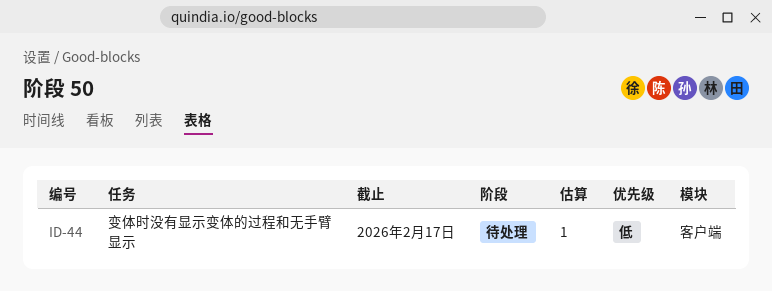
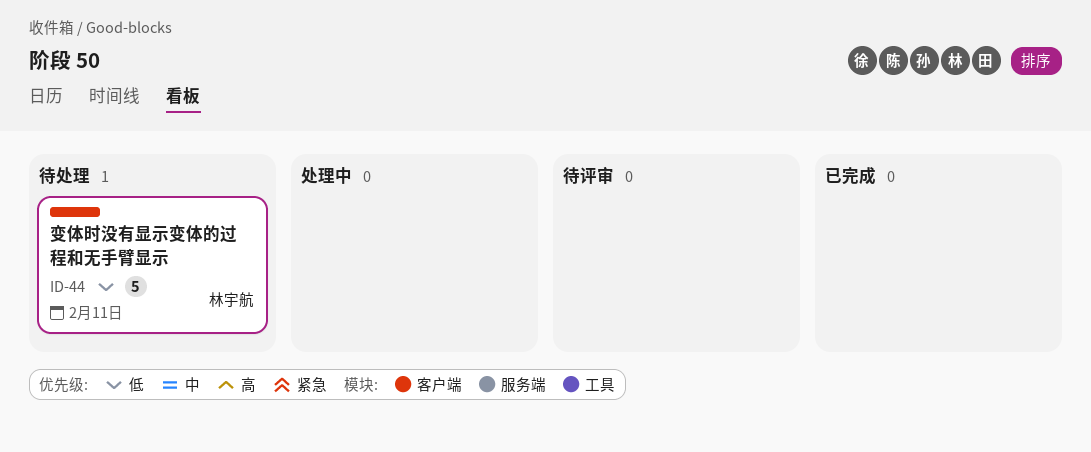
ID-44, estimate: 1 -> 5
ID-44, due: Feb 17 -> Feb 11

